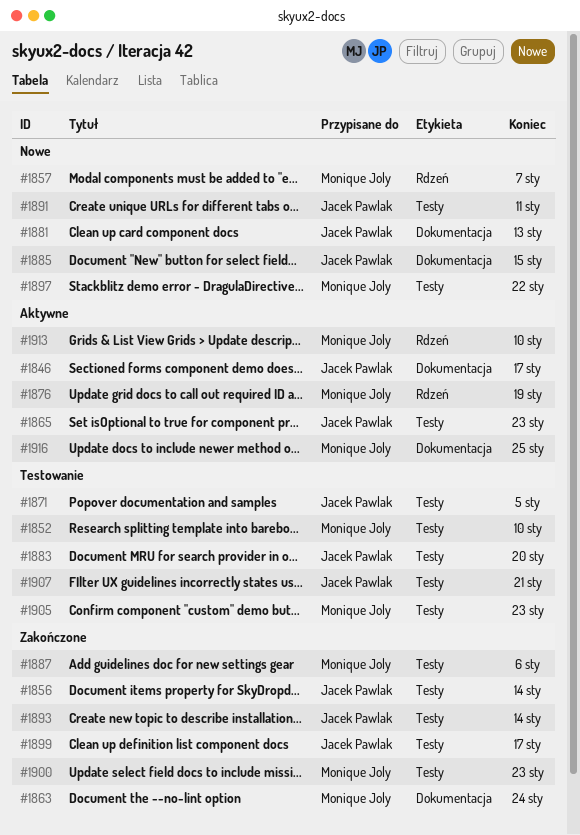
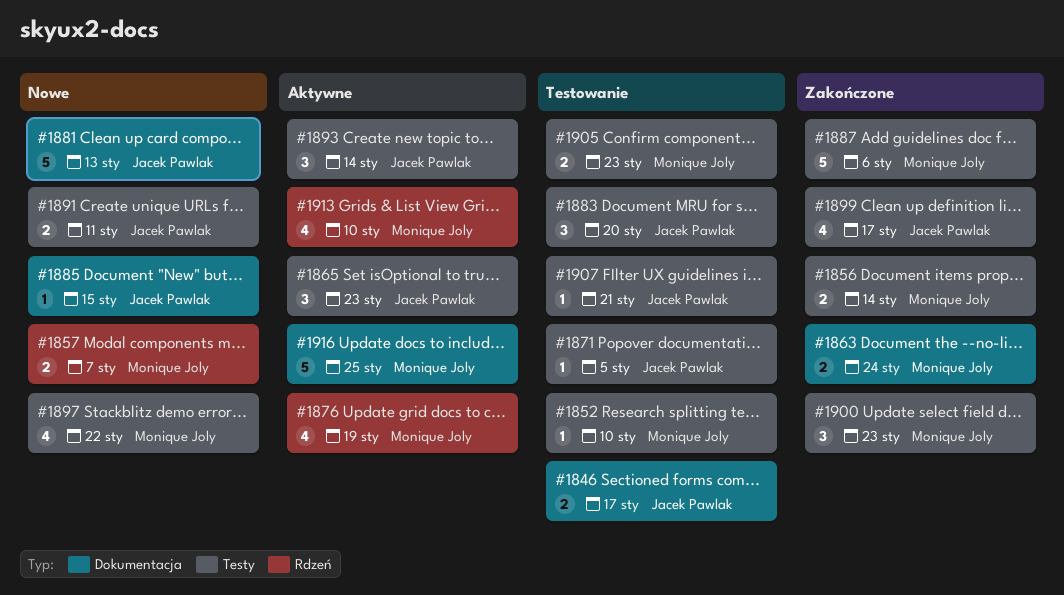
#1846, status: Aktywne -> Testowanie
#1856, owner: Jacek Pawlak -> Monique Joly
#1893, status: Zakończone -> Aktywne

